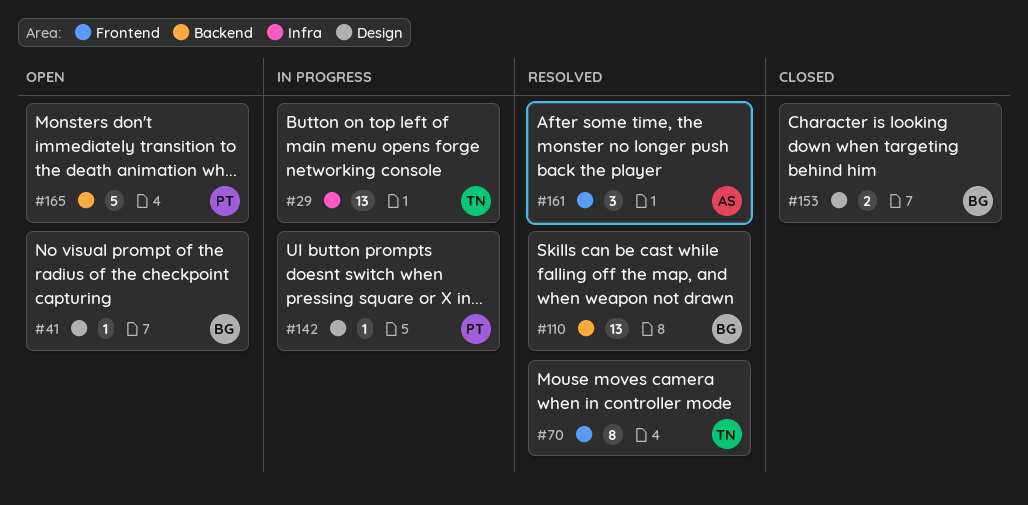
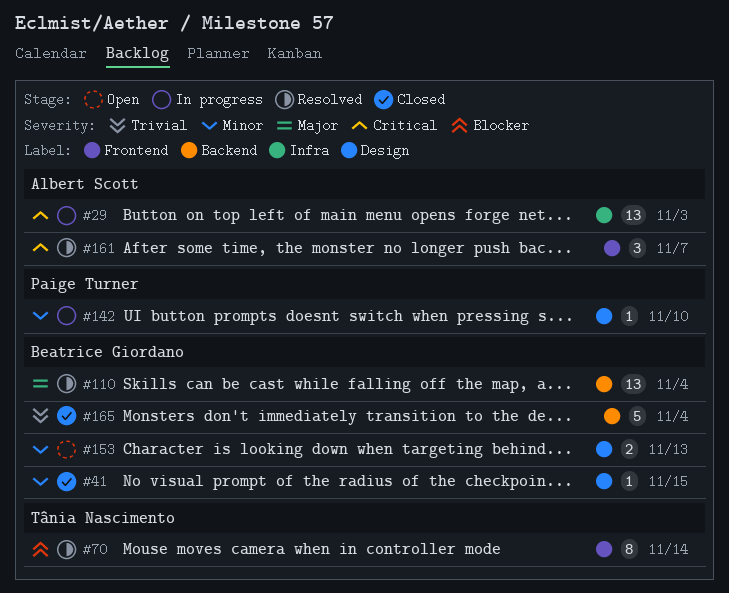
#29, owner: Tânia Nascimento -> Albert Scott
#41, status: Open -> Closed
#153, status: Closed -> Open
#165, status: Open -> Closed
#165, owner: Paige Turner -> Beatrice Giordano

